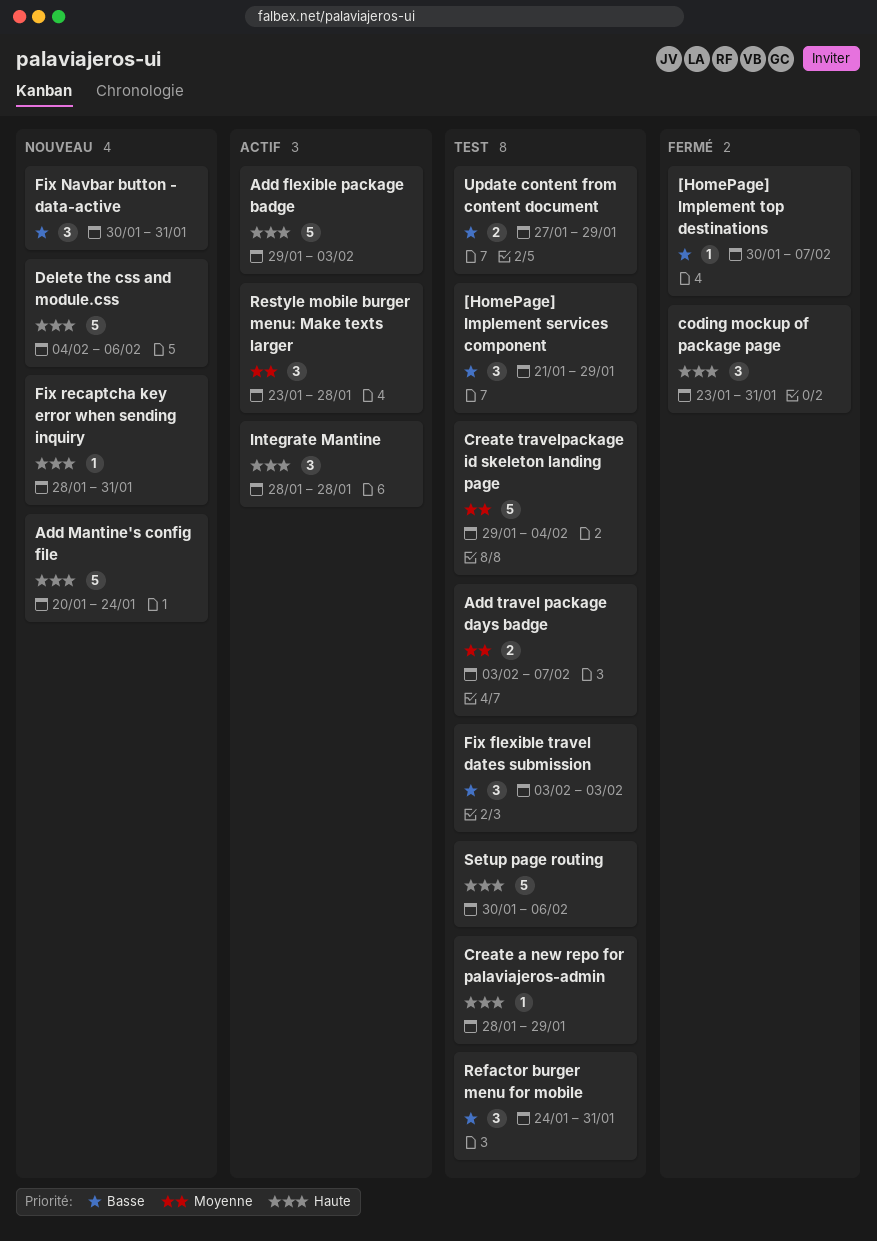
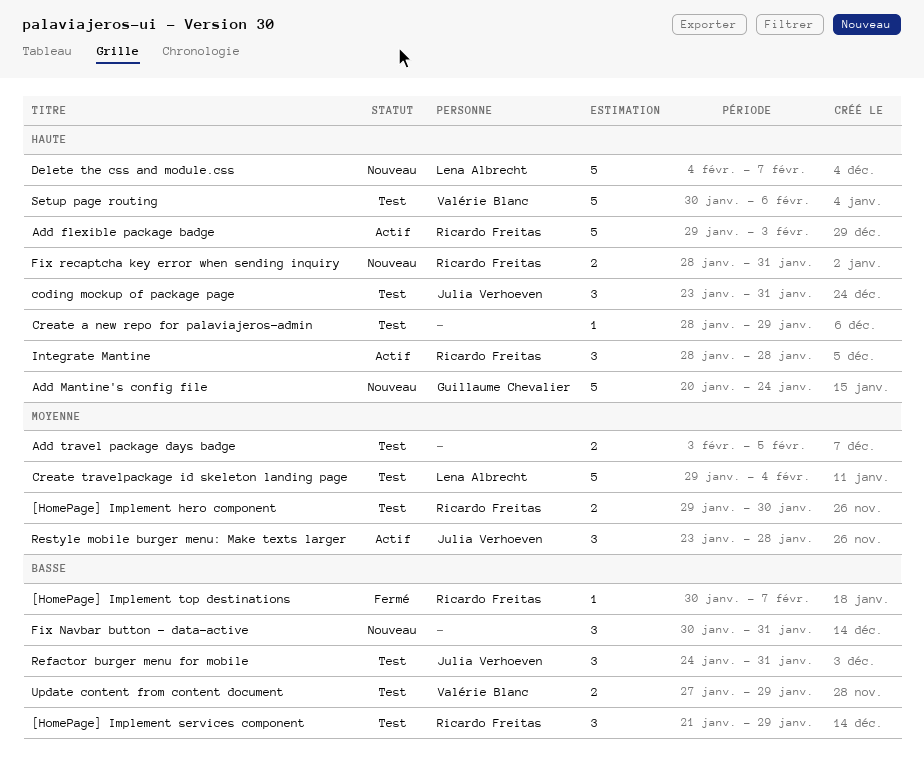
[HomePage] Implement hero component: none -> present
Add travel package days badge, due: Feb 7 -> Feb 5
coding mockup of package page, status: Fermé -> Test
Delete the css and module.css, due: Feb 6 -> Feb 7
Fix flexible travel dates submission: present -> none
Fix recaptcha key error when sending inquiry, estimate: 1 -> 2

